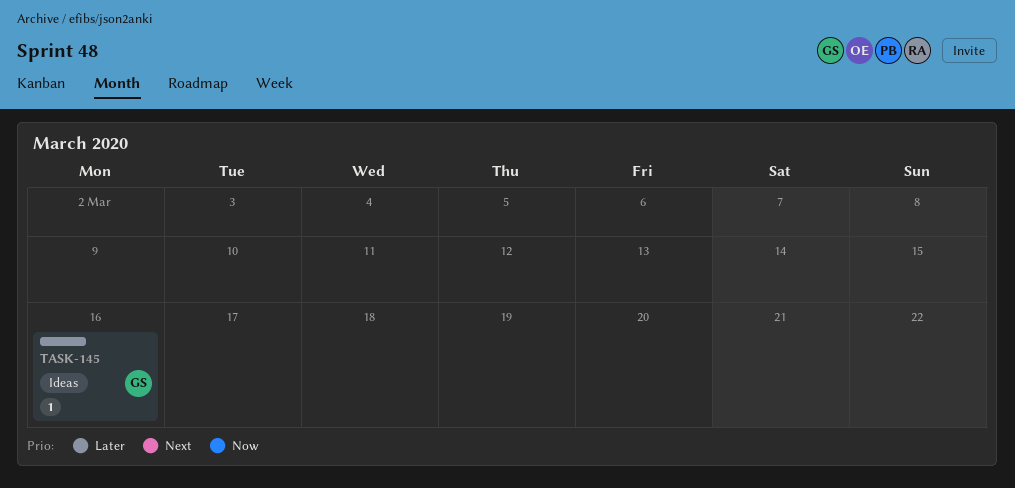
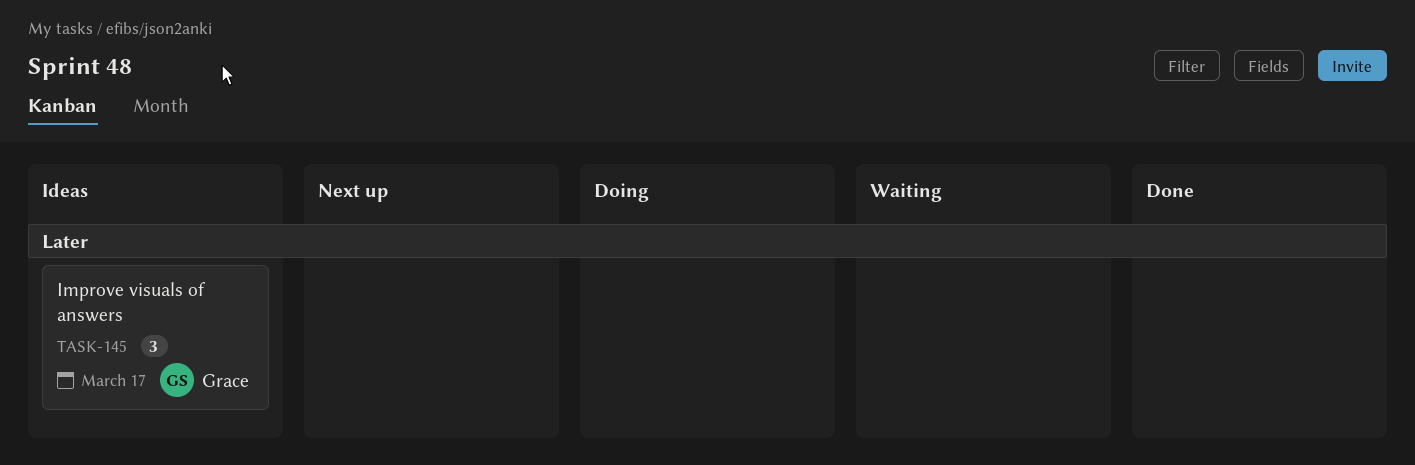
TASK-145, estimate: 1 -> 3
TASK-145, due: Mar 16 -> Mar 17

